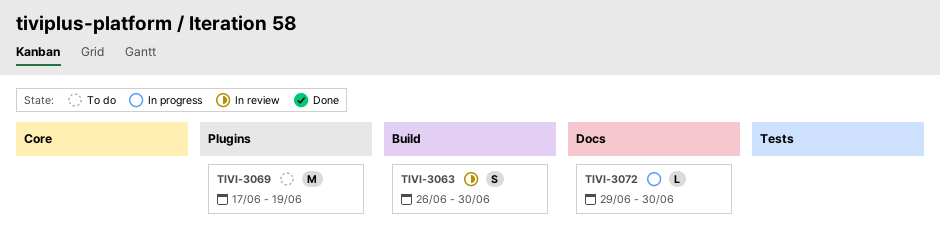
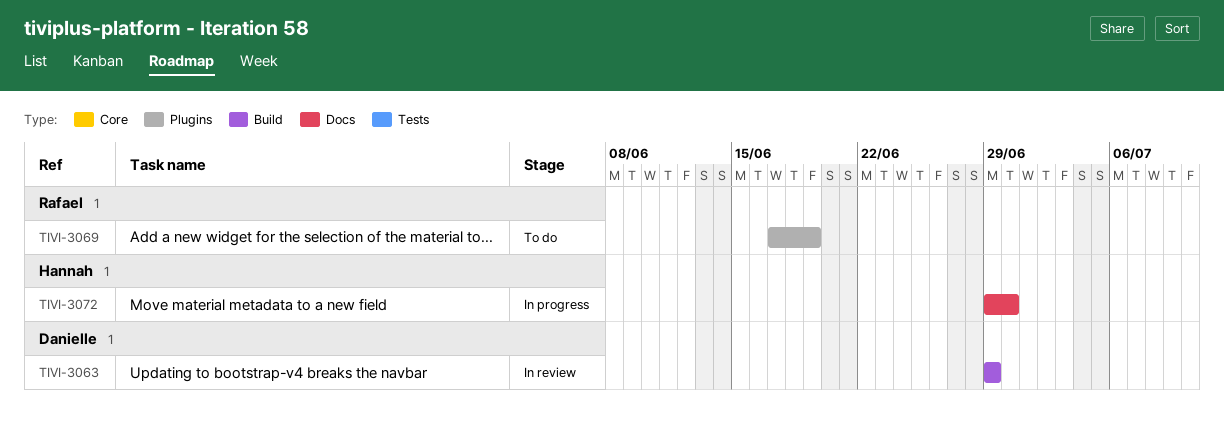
TIVI-3063, start: Jun 26 -> Jun 29
TIVI-3063, due: Jun 30 -> Jun 29

